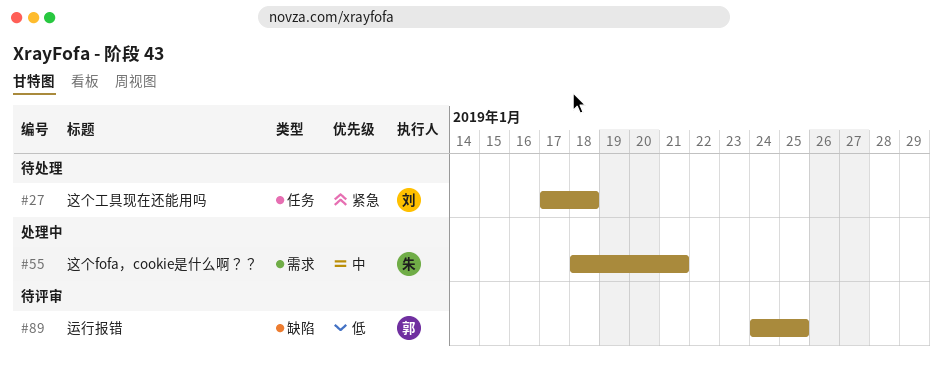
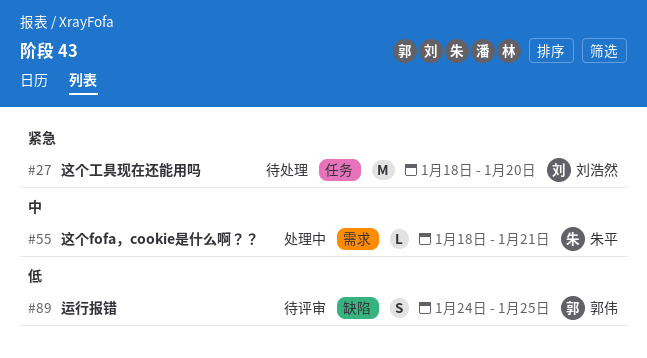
#27, start: Jan 17 -> Jan 18
#27, due: Jan 18 -> Jan 20

